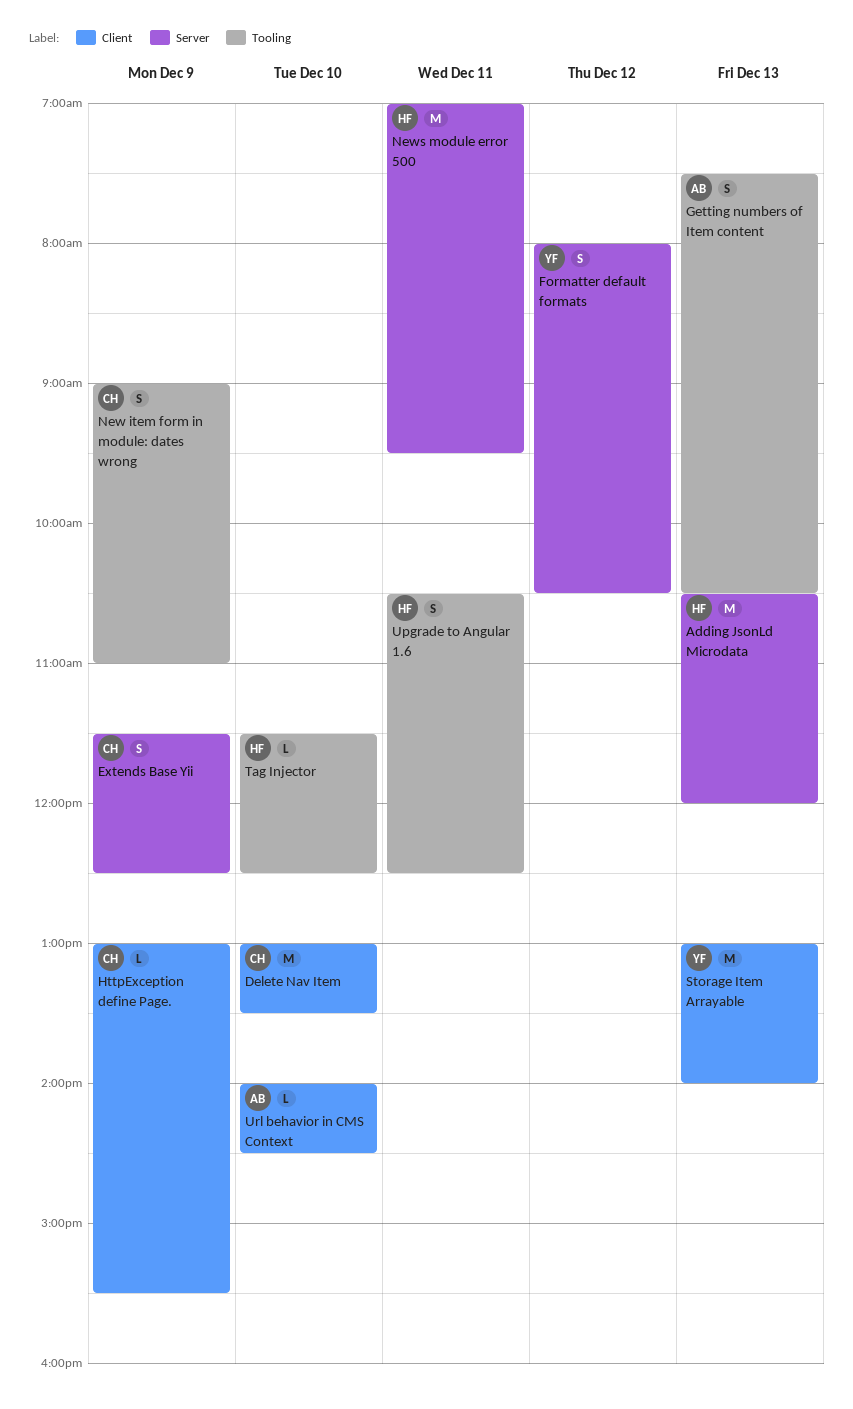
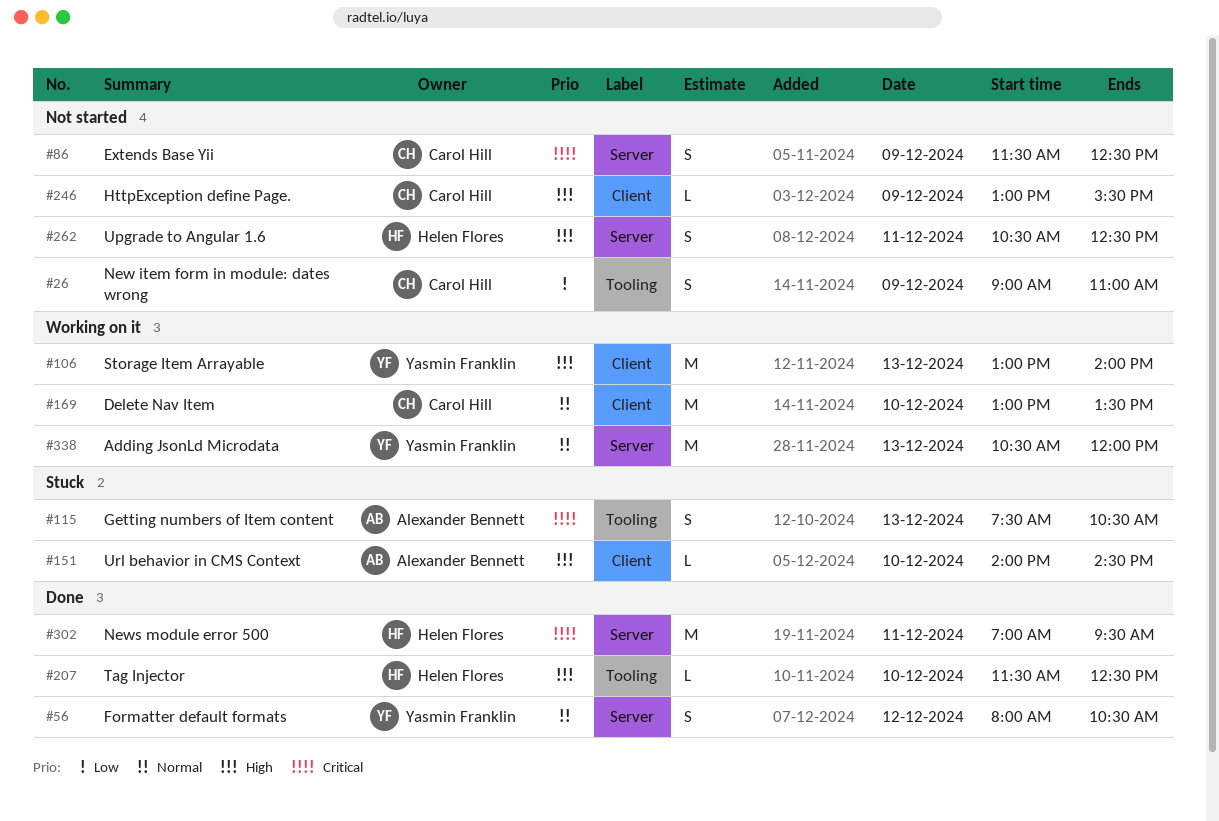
Adding JsonLd Microdata, owner: Helen Flores -> Yasmin Franklin
Upgrade to Angular 1.6, label: Tooling -> Server

